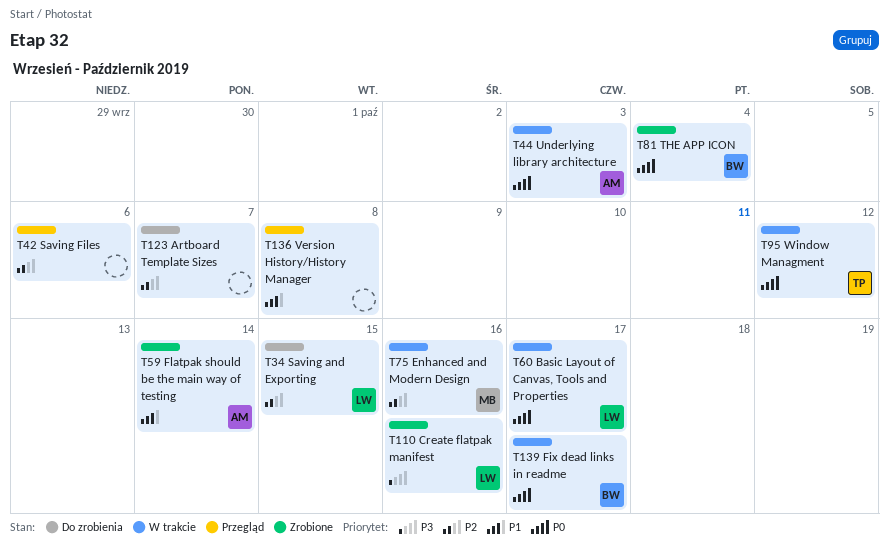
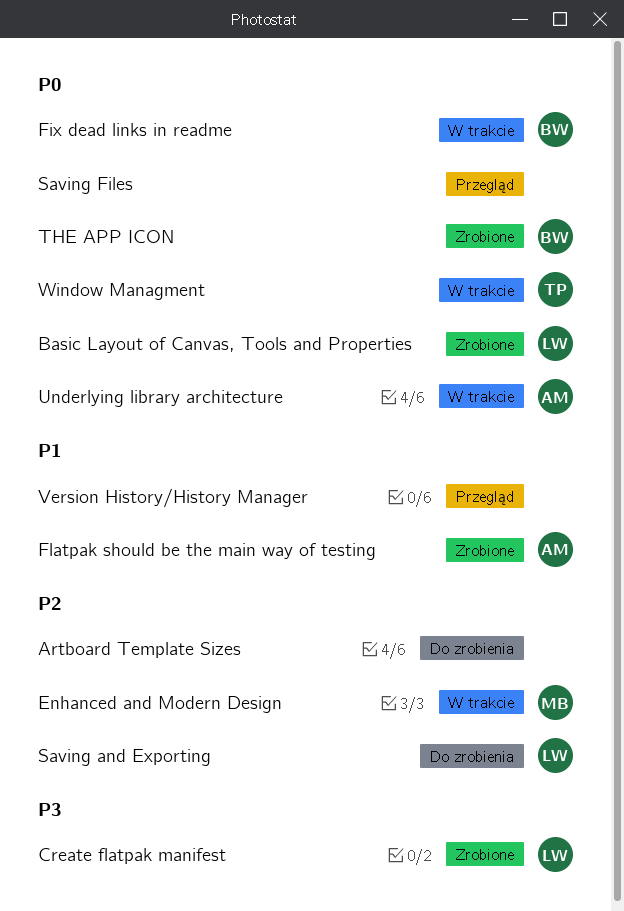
Basic Layout of Canvas, Tools and Properties, status: W trakcie -> Zrobione
Saving Files, priority: P2 -> P0

